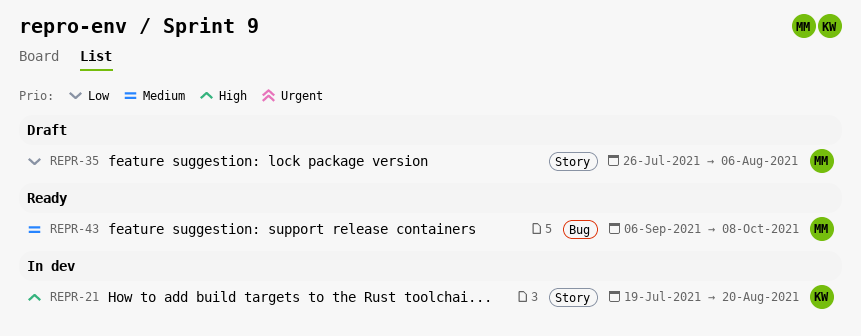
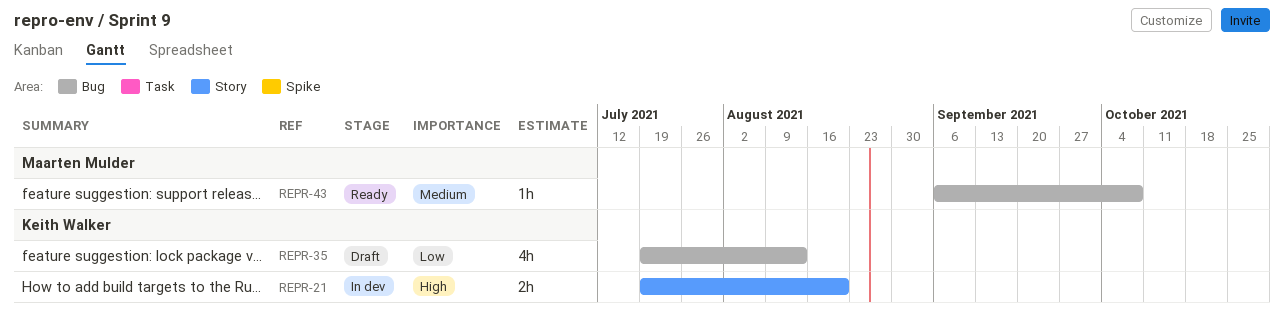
REPR-35, owner: Maarten Mulder -> Keith Walker
REPR-35, label: Story -> Bug
REPR-35, start: Jul 26 -> Jul 19
REPR-35, due: Aug 6 -> Aug 13

